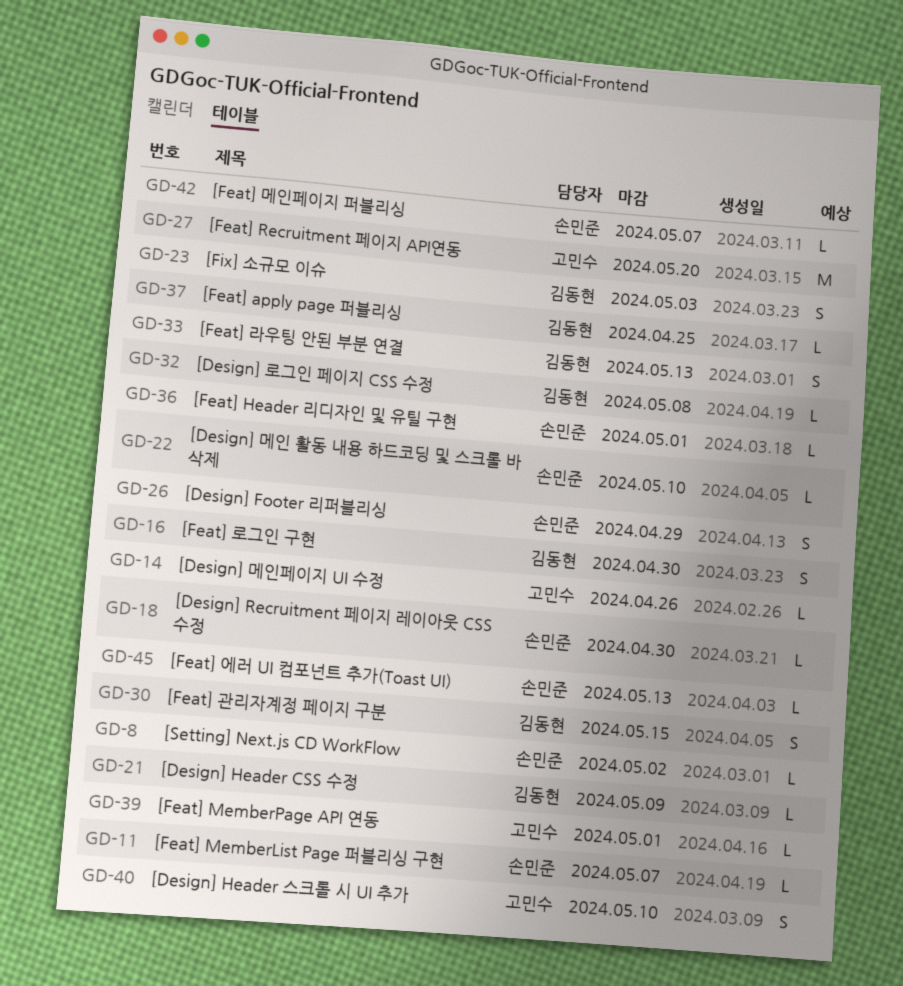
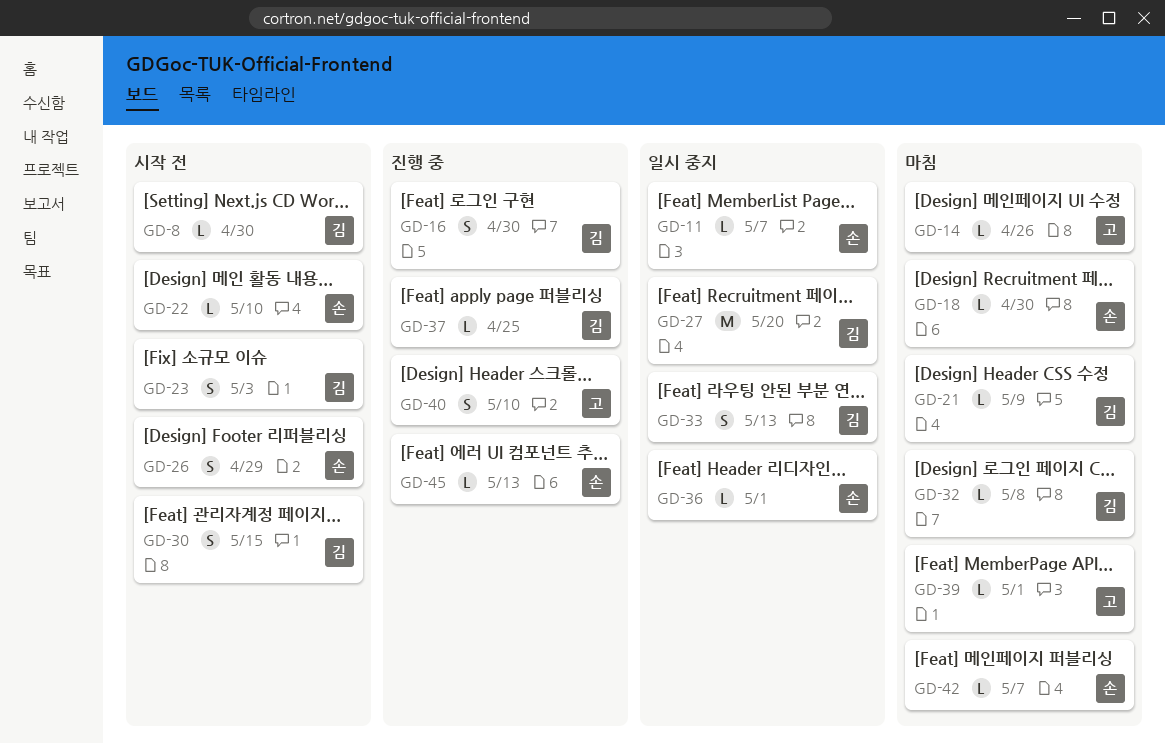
GD-8, owner: 손민준 -> 김동현
GD-8, due: May 2 -> Apr 30
GD-27, owner: 고민수 -> 김동현

